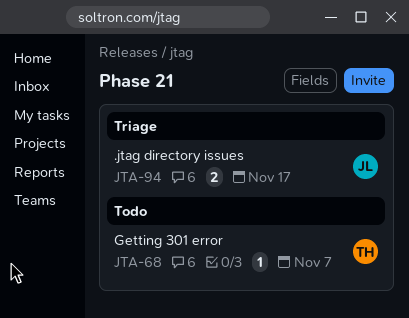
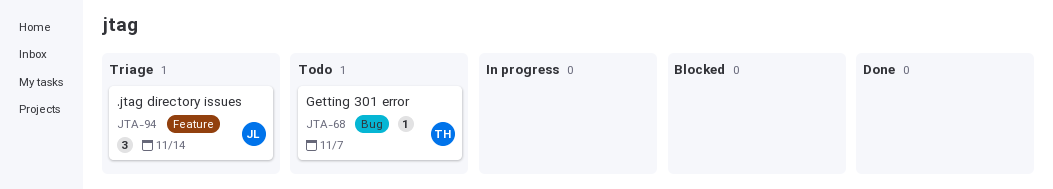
JTA-94, estimate: 2 -> 3
JTA-94, due: Nov 17 -> Nov 14

